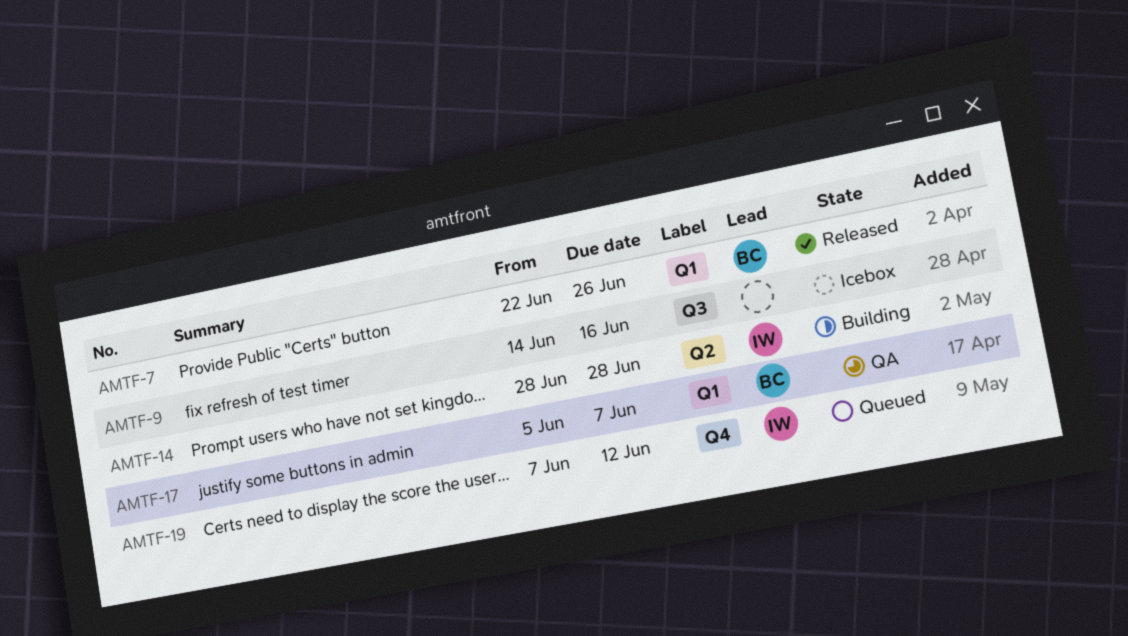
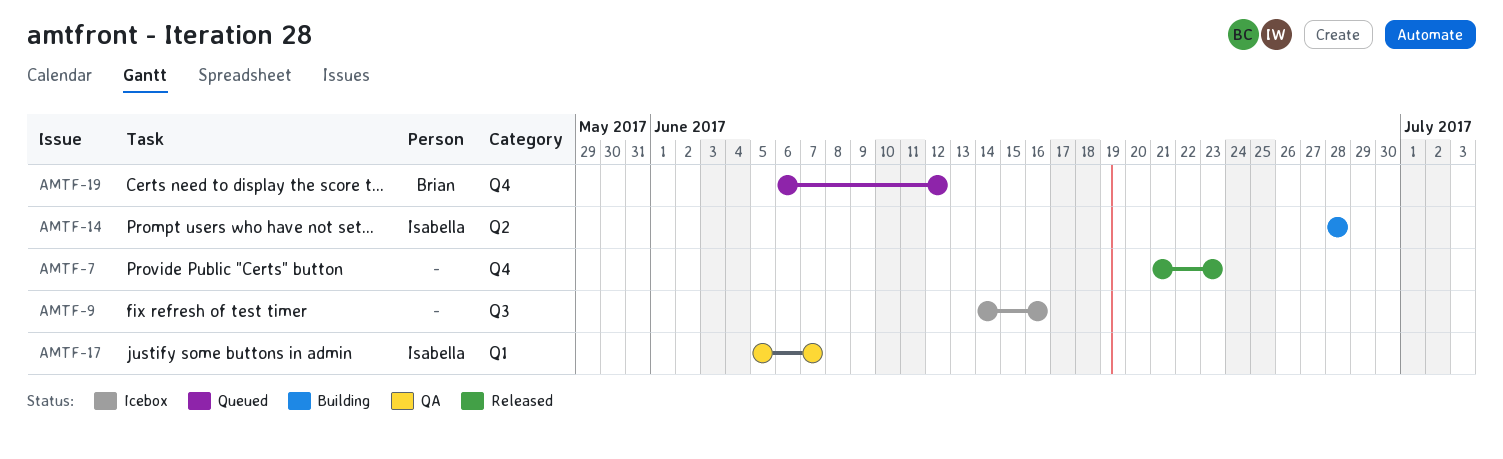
AMTF-7, owner: Brian -> none
AMTF-7, label: Q1 -> Q4
AMTF-7, start: Jun 22 -> Jun 21
AMTF-7, due: Jun 26 -> Jun 23
AMTF-17, owner: Brian -> Isabella
AMTF-19, owner: Isabella -> Brian
AMTF-19, start: Jun 7 -> Jun 6

